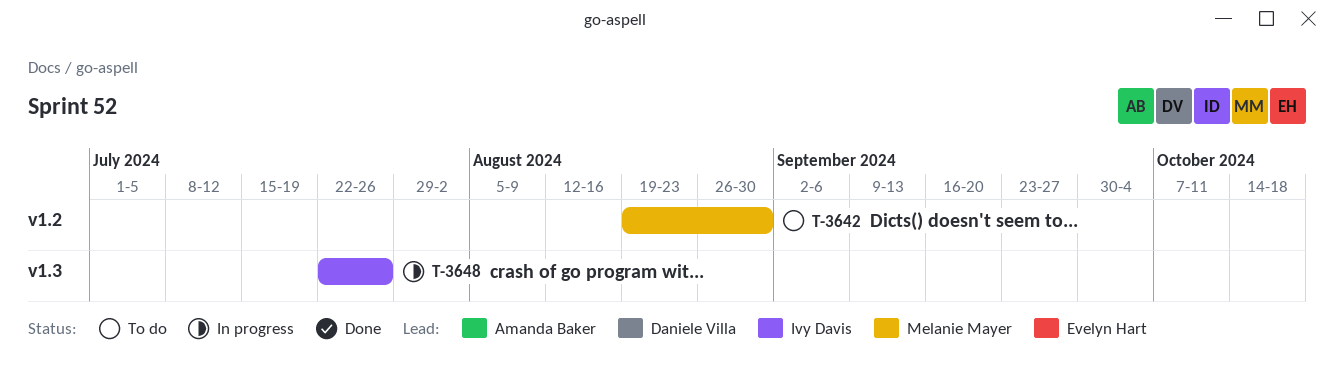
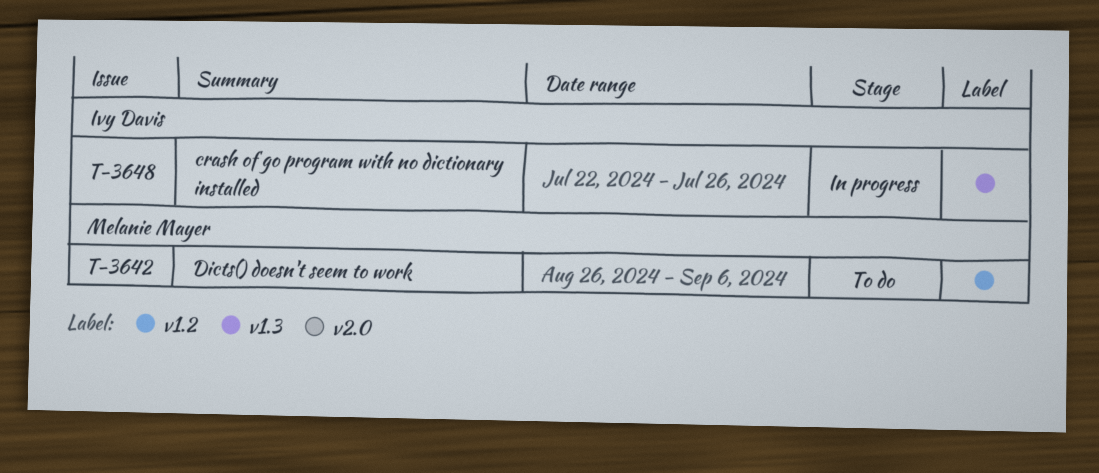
T-3642, start: Aug 19 -> Aug 26
T-3642, due: Aug 30 -> Sep 6

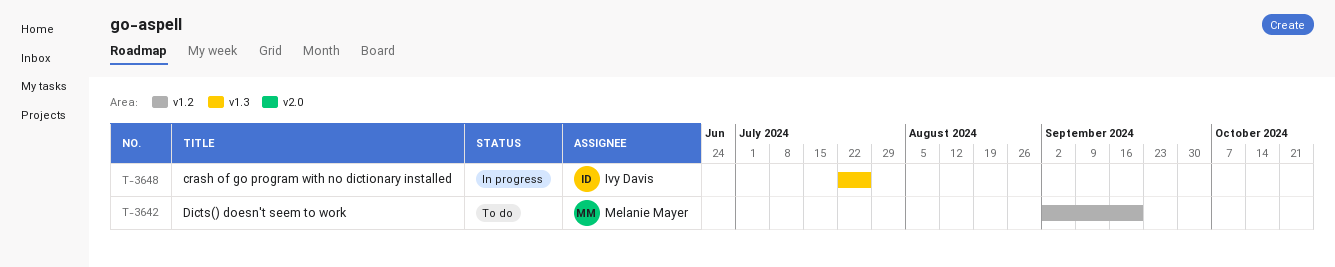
T-3642, start: Aug 26 -> Sep 2
T-3642, due: Sep 6 -> Sep 20

